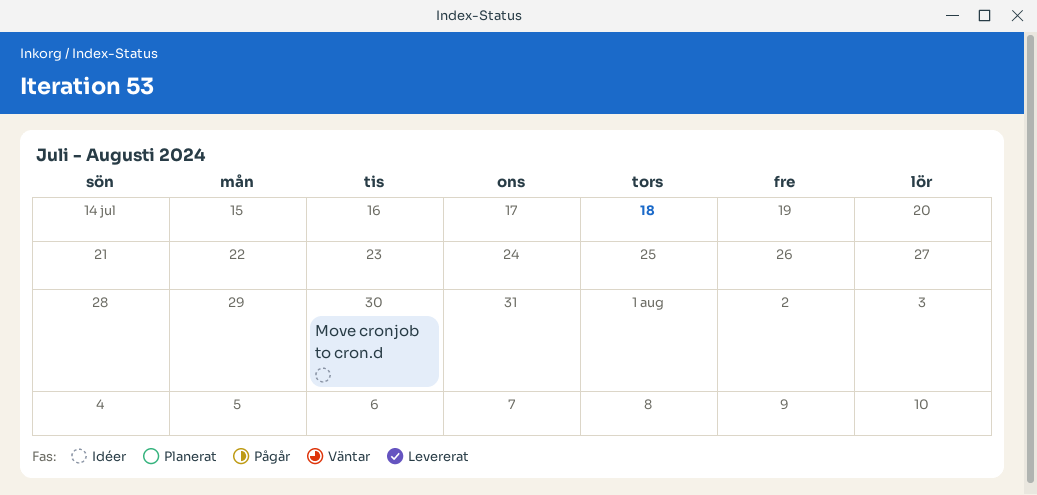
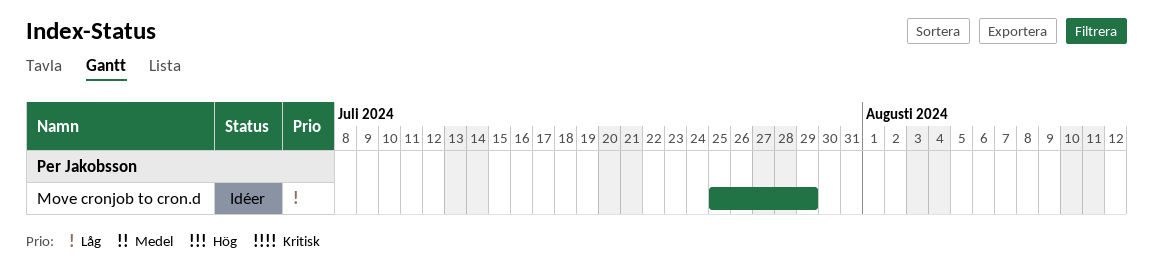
Move cronjob to cron.d, due: Jul 30 -> Jul 29

